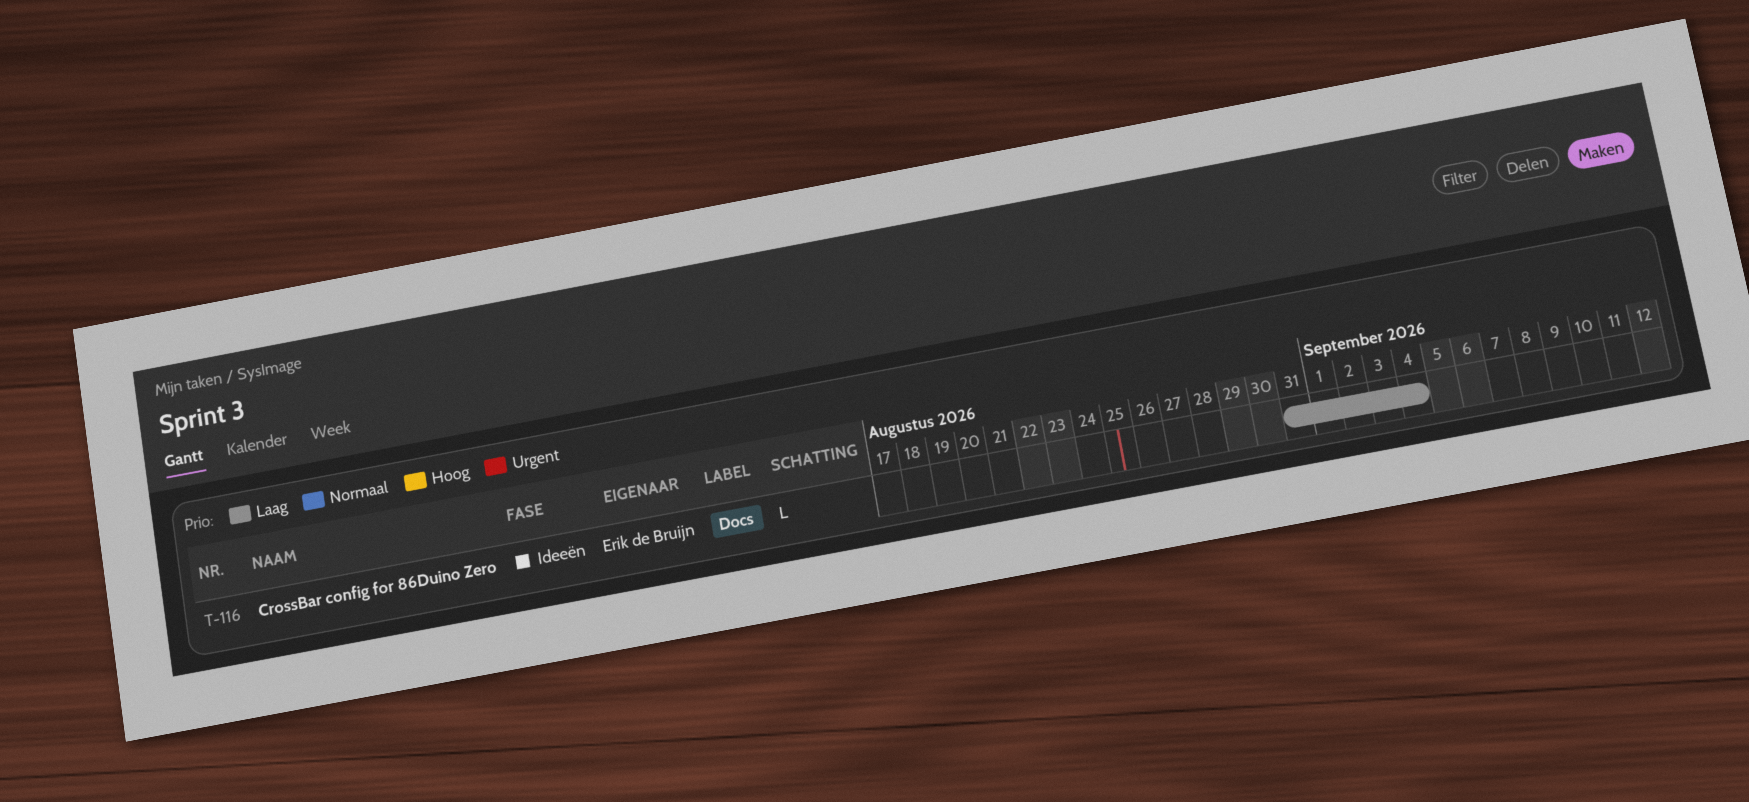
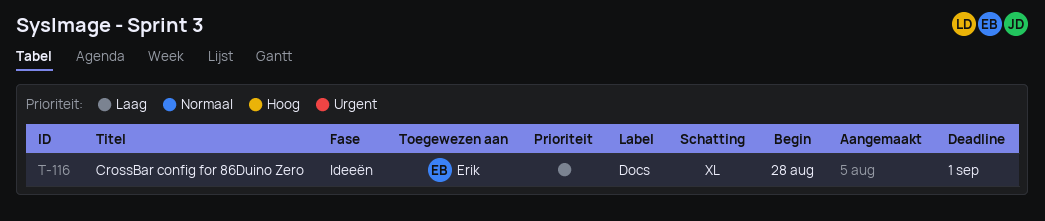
T-116, estimate: L -> XL
T-116, start: Aug 31 -> Aug 28
T-116, due: Sep 4 -> Sep 1

